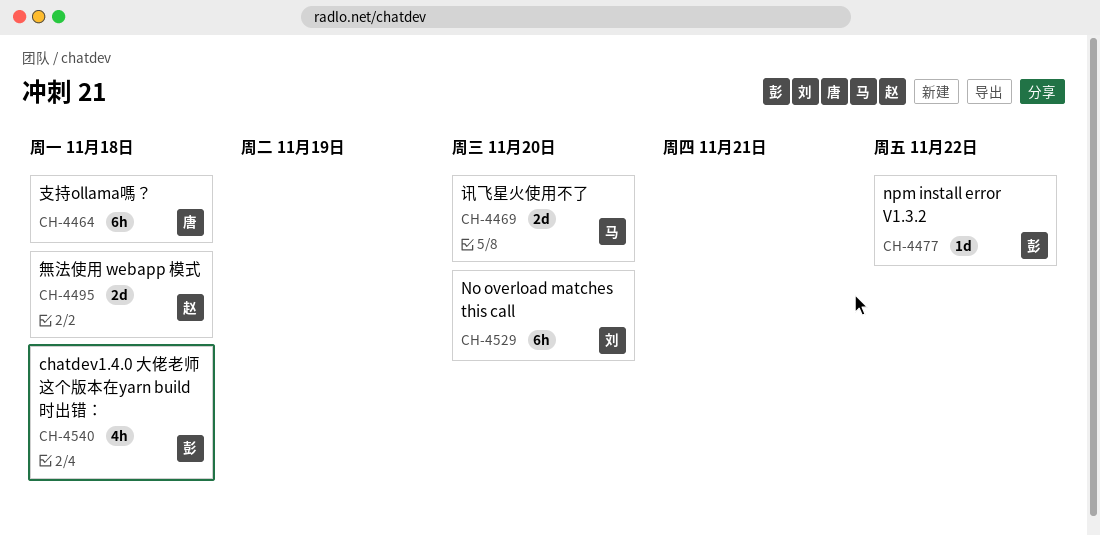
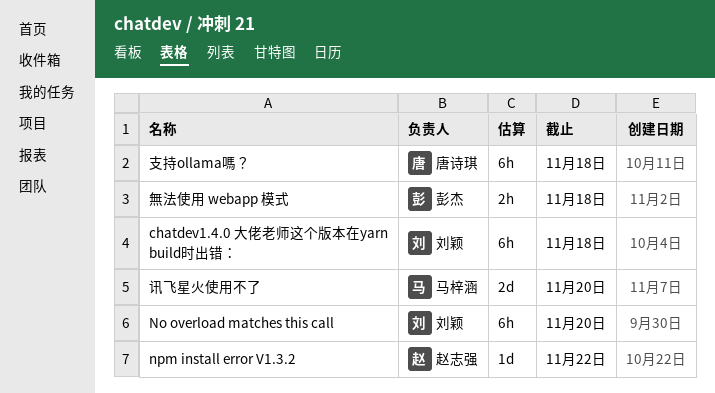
chatdev1.4.0 大佬老师这个版本在yarn build时出错：, owner: 彭杰 -> 刘颖
chatdev1.4.0 大佬老师这个版本在yarn build时出错：, estimate: 4h -> 6h
npm install error V1.3.2, owner: 彭杰 -> 赵志强
無法使用 webapp 模式, owner: 赵志强 -> 彭杰
無法使用 webapp 模式, estimate: 2d -> 2h

